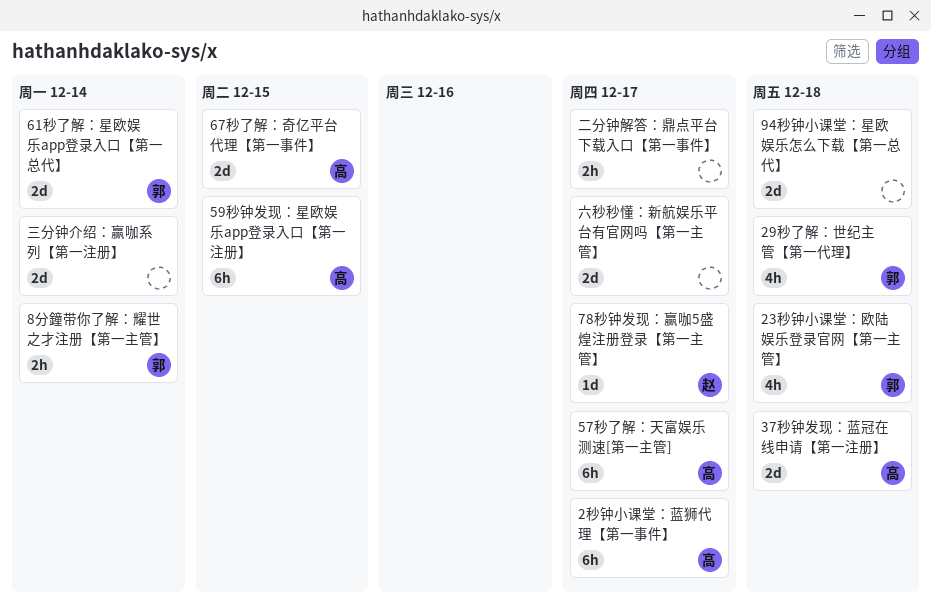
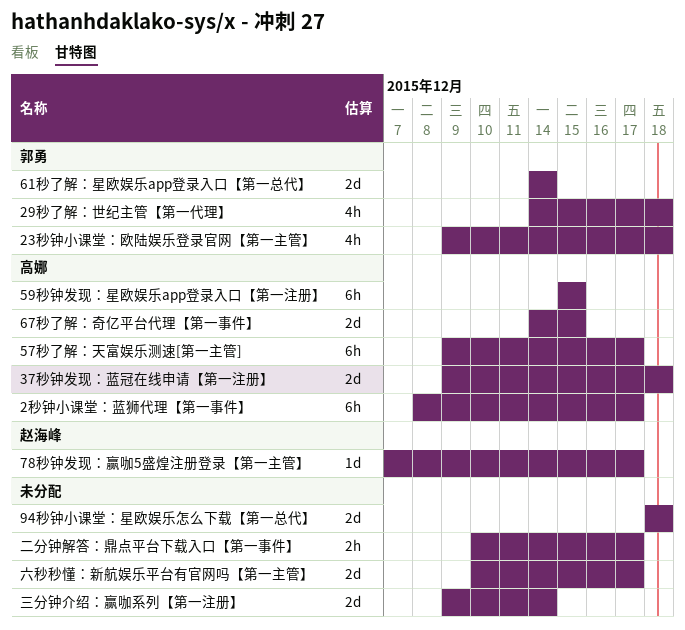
8分鐘带你了解：耀世之才注册【第一主管】: present -> none

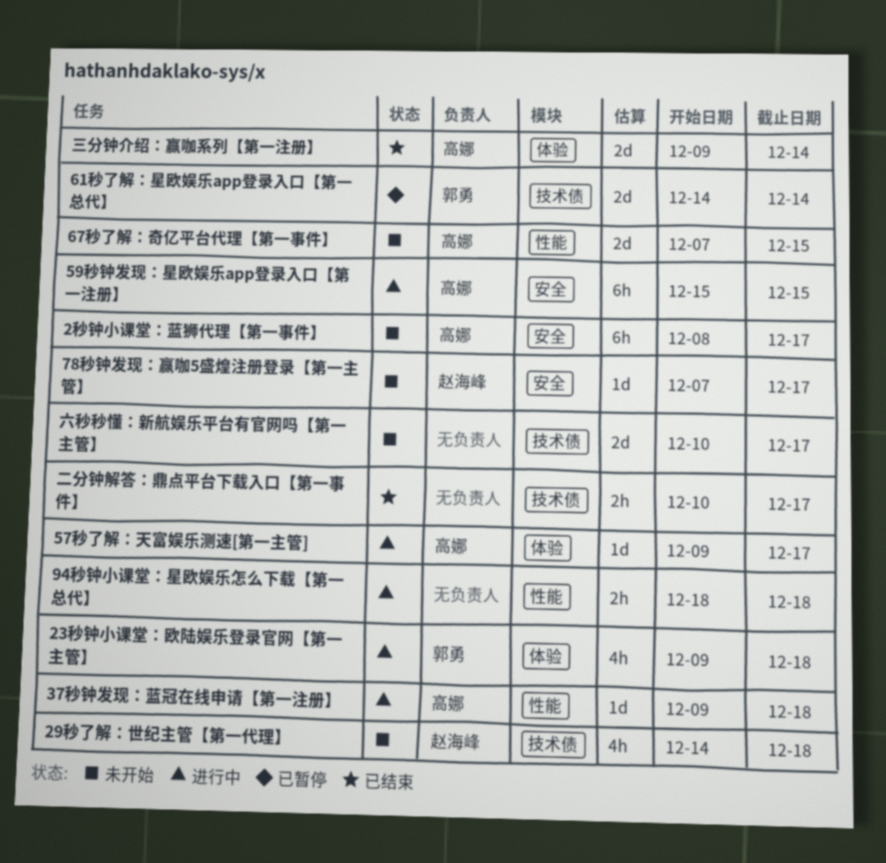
29秒了解：世纪主管【第一代理】, owner: 郭勇 -> 赵海峰
37秒钟发现：蓝冠在线申请【第一注册】, estimate: 2d -> 1d
57秒了解：天富娱乐测速[第一主管], estimate: 6h -> 1d
67秒了解：奇亿平台代理【第一事件】, start: Dec 14 -> Dec 7
94秒钟小课堂：星欧娱乐怎么下载【第一总代】, estimate: 2d -> 2h
三分钟介绍：赢咖系列【第一注册】, owner: none -> 高娜

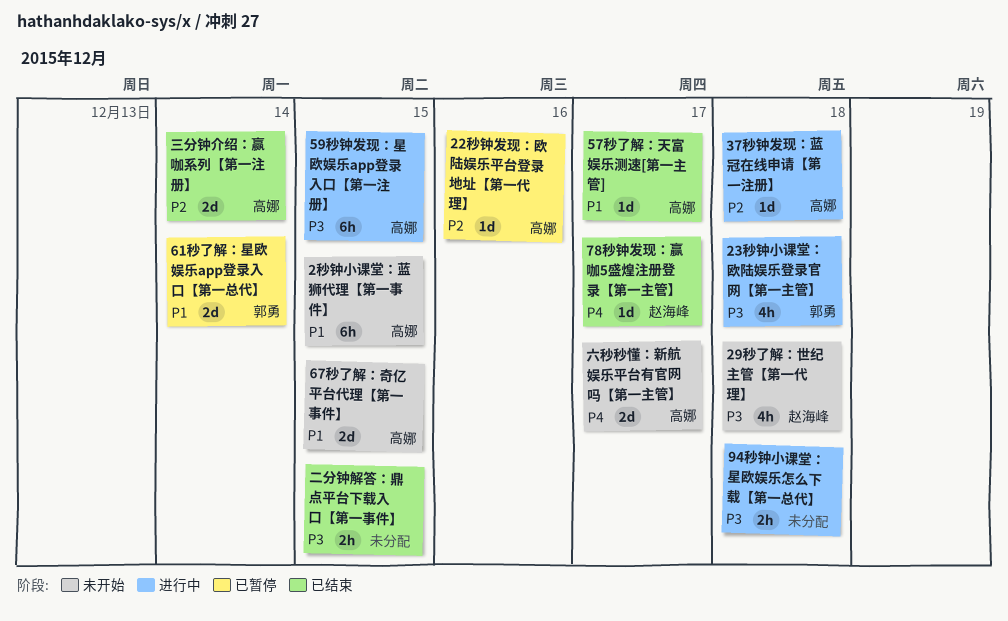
22秒钟发现：欧陆娱乐平台登录地址【第一代理】: none -> present
2秒钟小课堂：蓝狮代理【第一事件】, due: Dec 17 -> Dec 15
57秒了解：天富娱乐测速[第一主管], status: 进行中 -> 已结束
78秒钟发现：赢咖5盛煌注册登录【第一主管】, status: 未开始 -> 已结束
二分钟解答：鼎点平台下载入口【第一事件】, due: Dec 17 -> Dec 15
六秒秒懂：新航娱乐平台有官网吗【第一主管】, owner: none -> 高娜

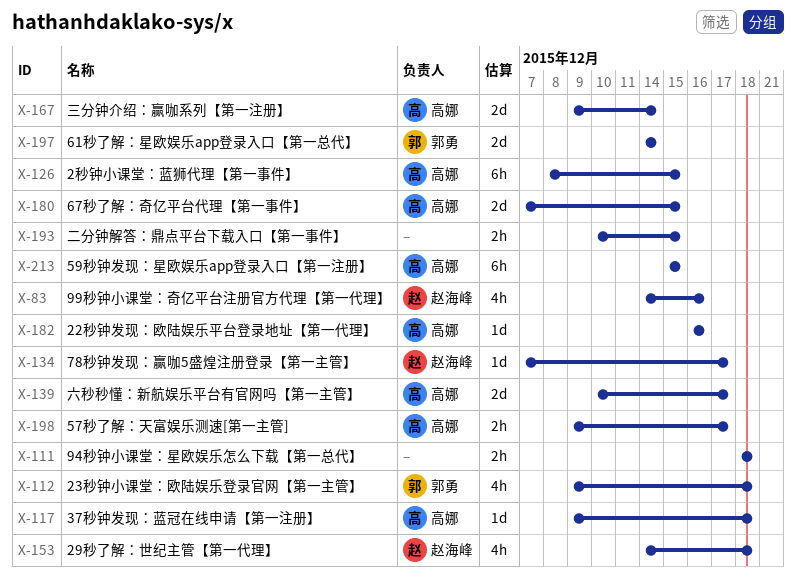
57秒了解：天富娱乐测速[第一主管], estimate: 1d -> 2h
99秒钟小课堂：奇亿平台注册官方代理【第一代理】: none -> present

